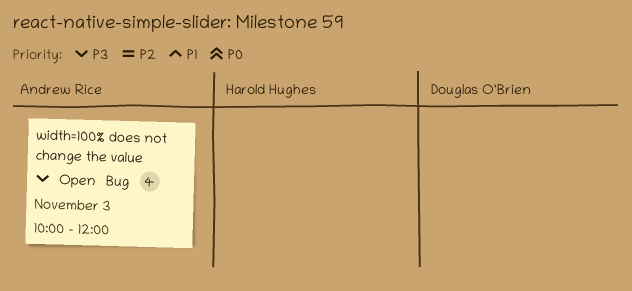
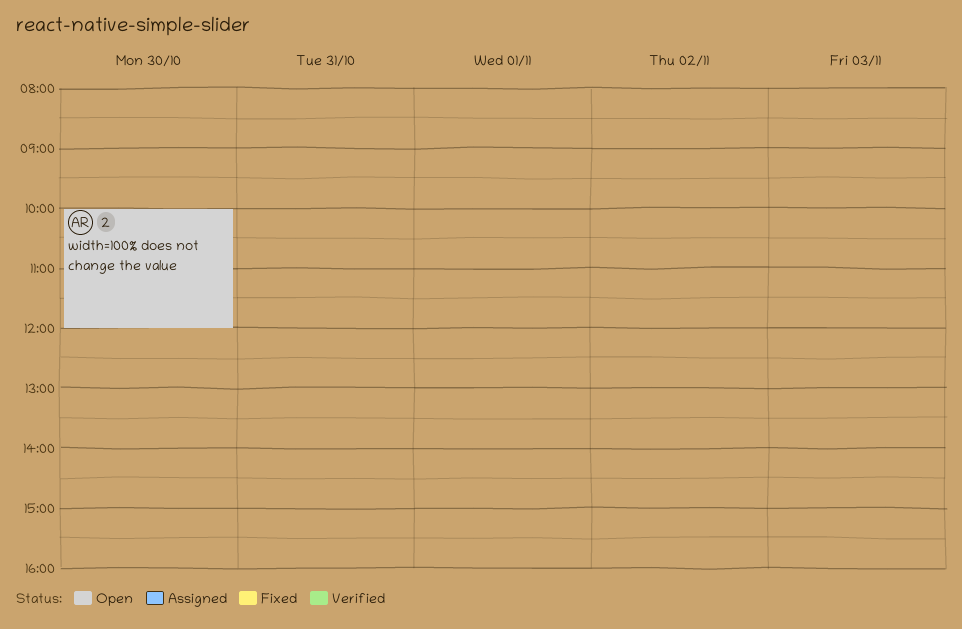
width=100% does not change the value, estimate: 4 -> 2
width=100% does not change the value, day: Nov 3 -> Oct 30

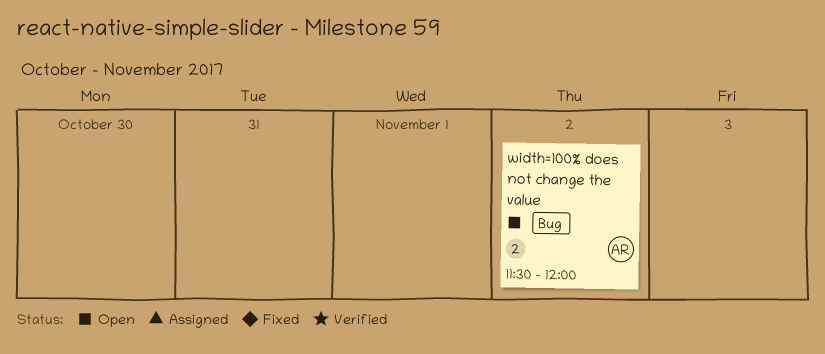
width=100% does not change the value, day: Oct 30 -> Nov 2
width=100% does not change the value, begins: 10:00 -> 11:30

